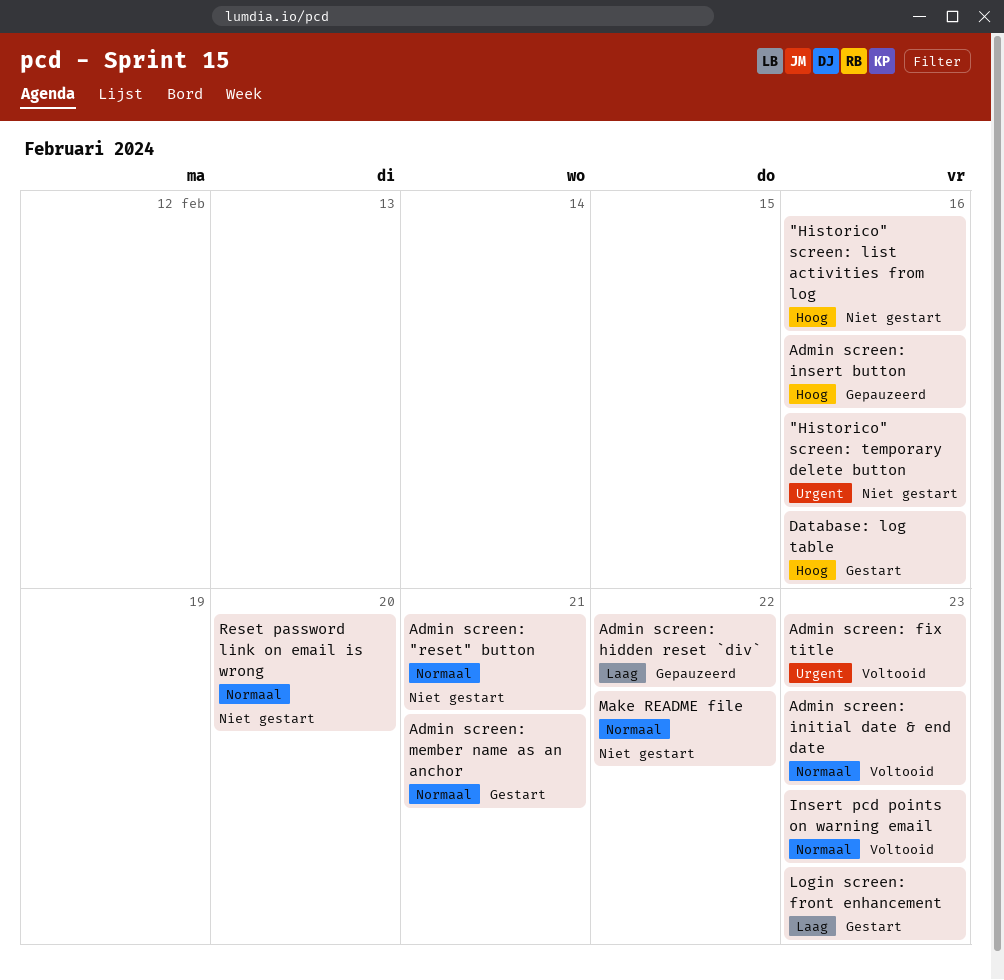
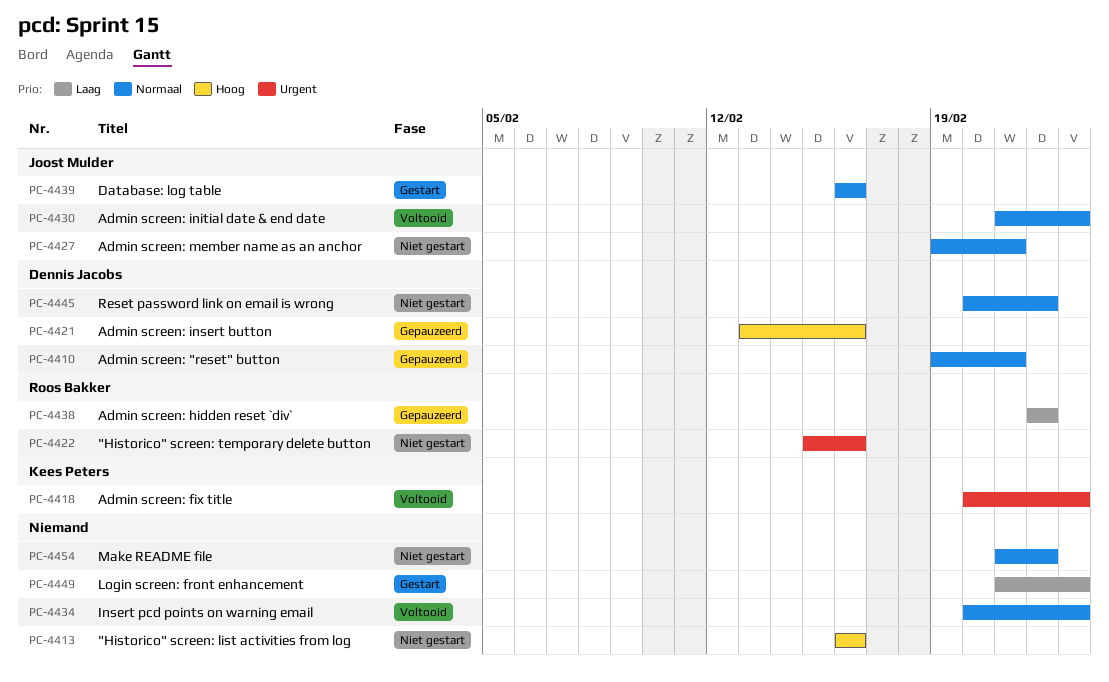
Admin screen: "reset" button, status: Niet gestart -> Gepauzeerd
Admin screen: member name as an anchor, status: Gestart -> Niet gestart
Database: log table, priority: Hoog -> Normaal
Reset password link on email is wrong, due: Feb 20 -> Feb 22

